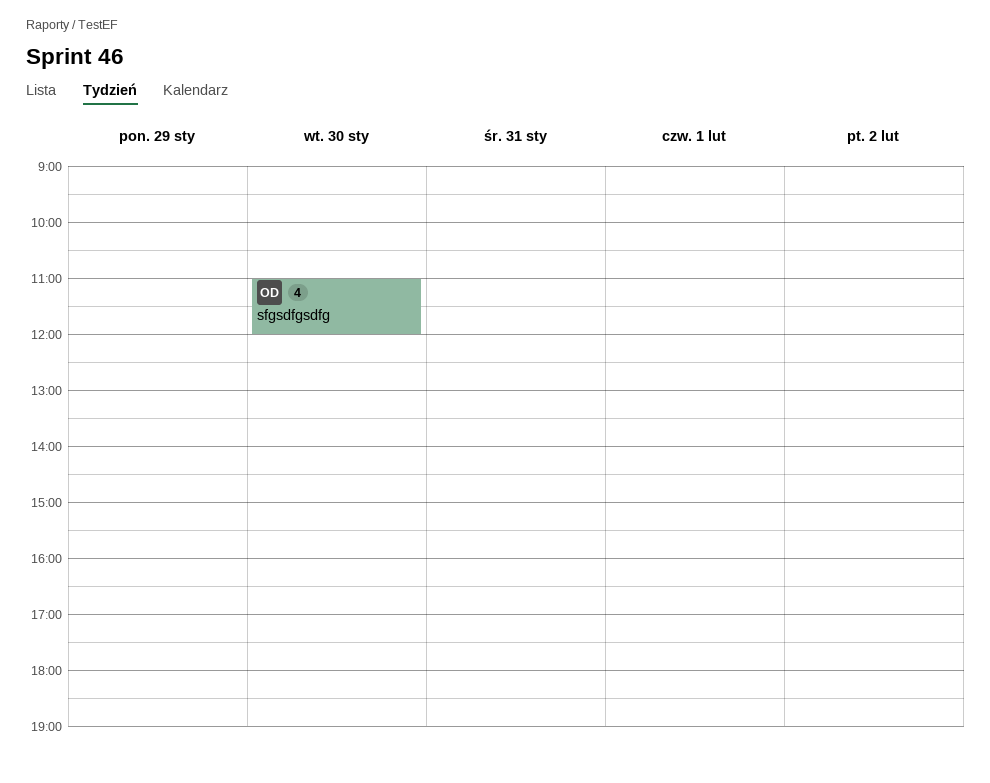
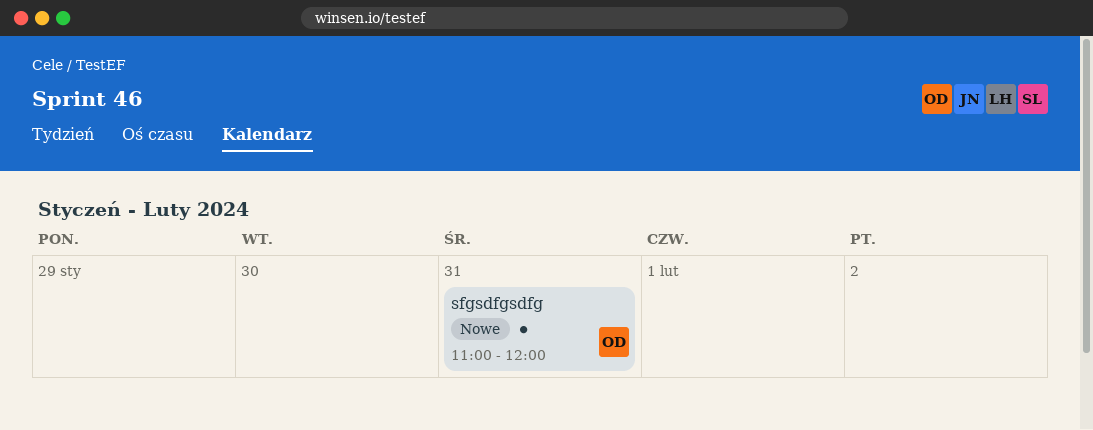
sfgsdfgsdfg, estimate: 4 -> 1
sfgsdfgsdfg, day: Jan 30 -> Jan 31

